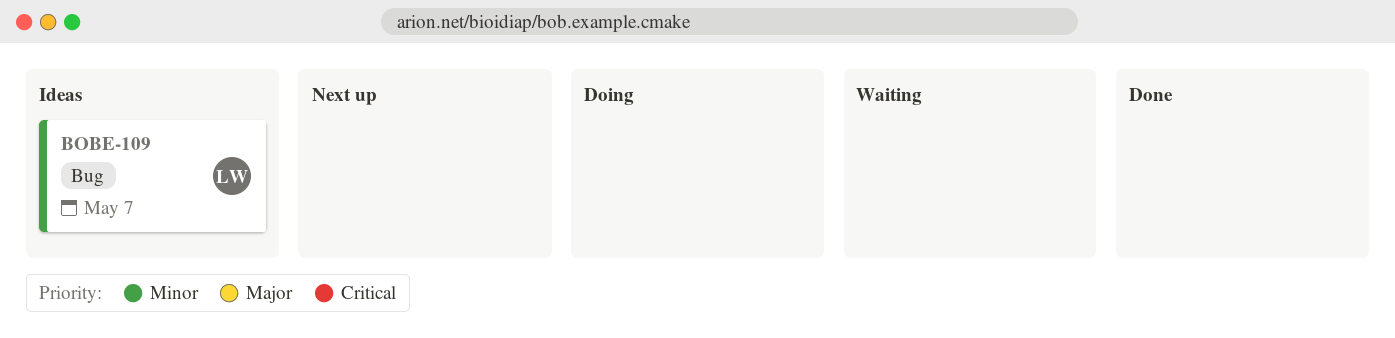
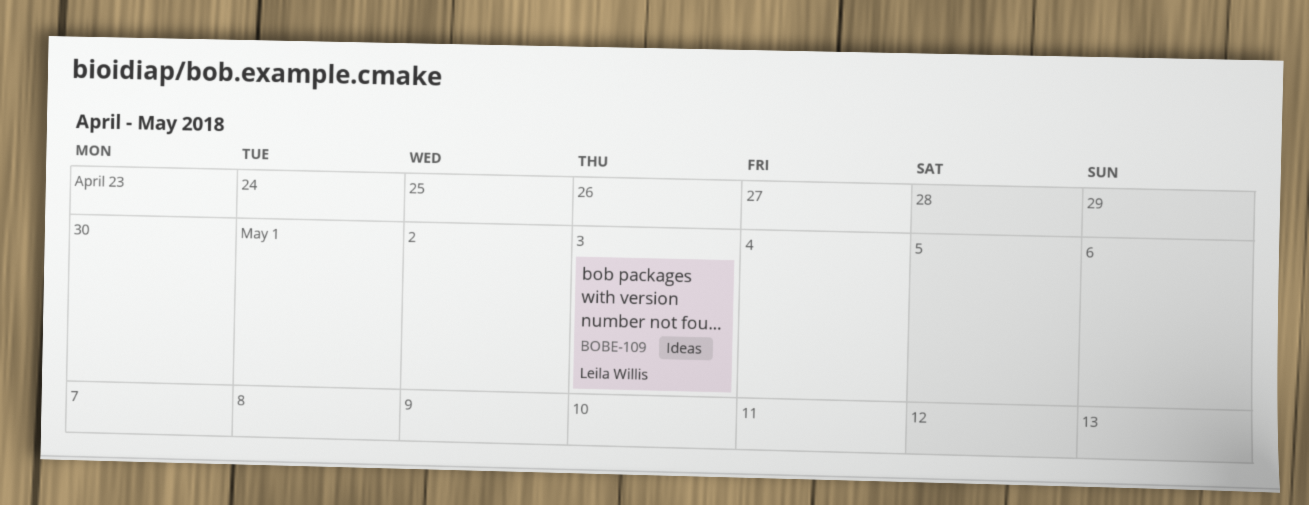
BOBE-109, due: May 7 -> May 3

